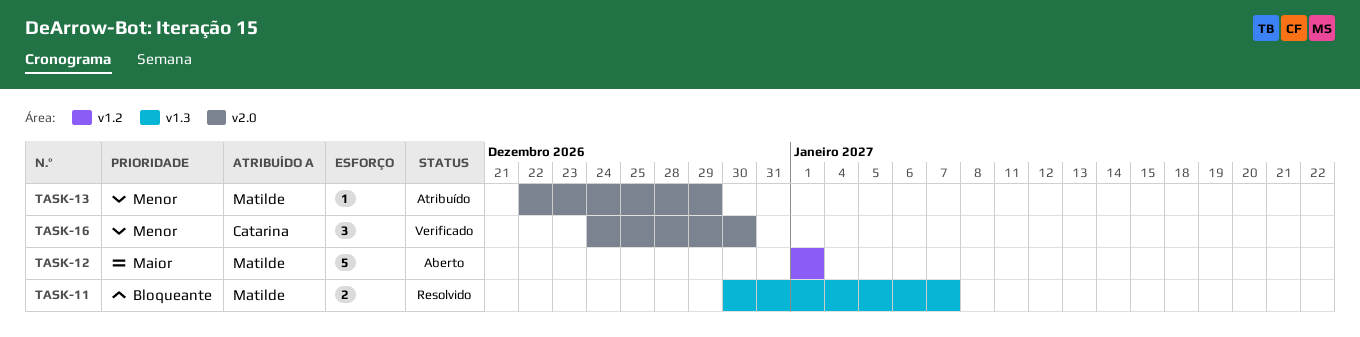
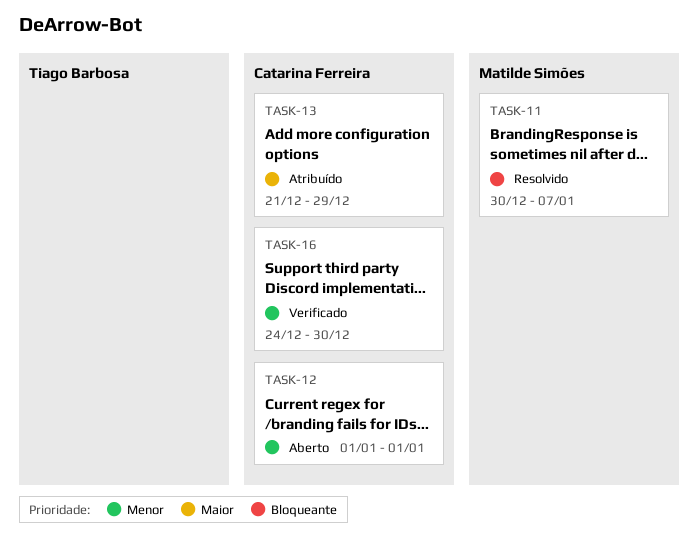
TASK-12, owner: Matilde Simões -> Catarina Ferreira
TASK-12, priority: Maior -> Menor
TASK-13, owner: Matilde Simões -> Catarina Ferreira
TASK-13, priority: Menor -> Maior
TASK-13, start: Dec 22 -> Dec 21

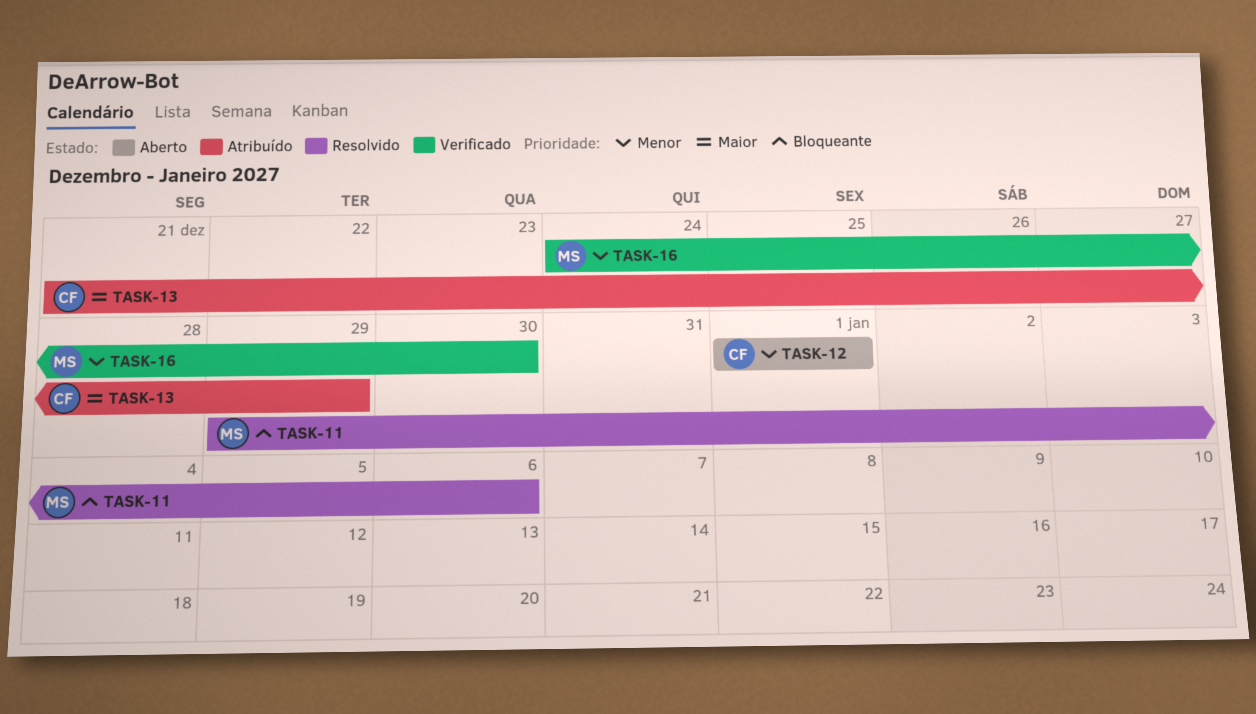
TASK-11, start: Dec 30 -> Dec 29
TASK-11, due: Jan 7 -> Jan 6
TASK-16, owner: Catarina Ferreira -> Matilde Simões

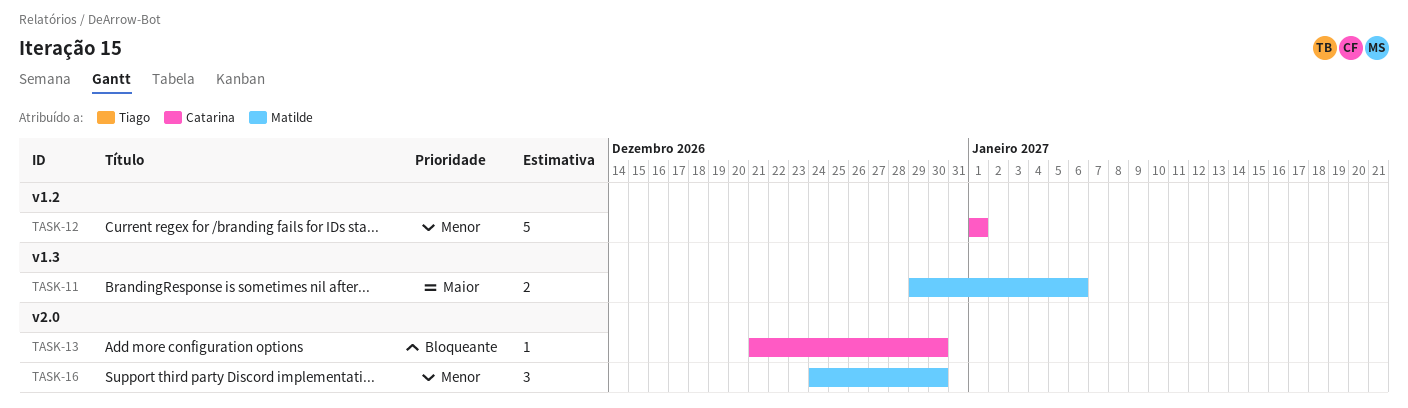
TASK-11, priority: Bloqueante -> Maior
TASK-13, priority: Maior -> Bloqueante
TASK-13, due: Dec 29 -> Dec 30

